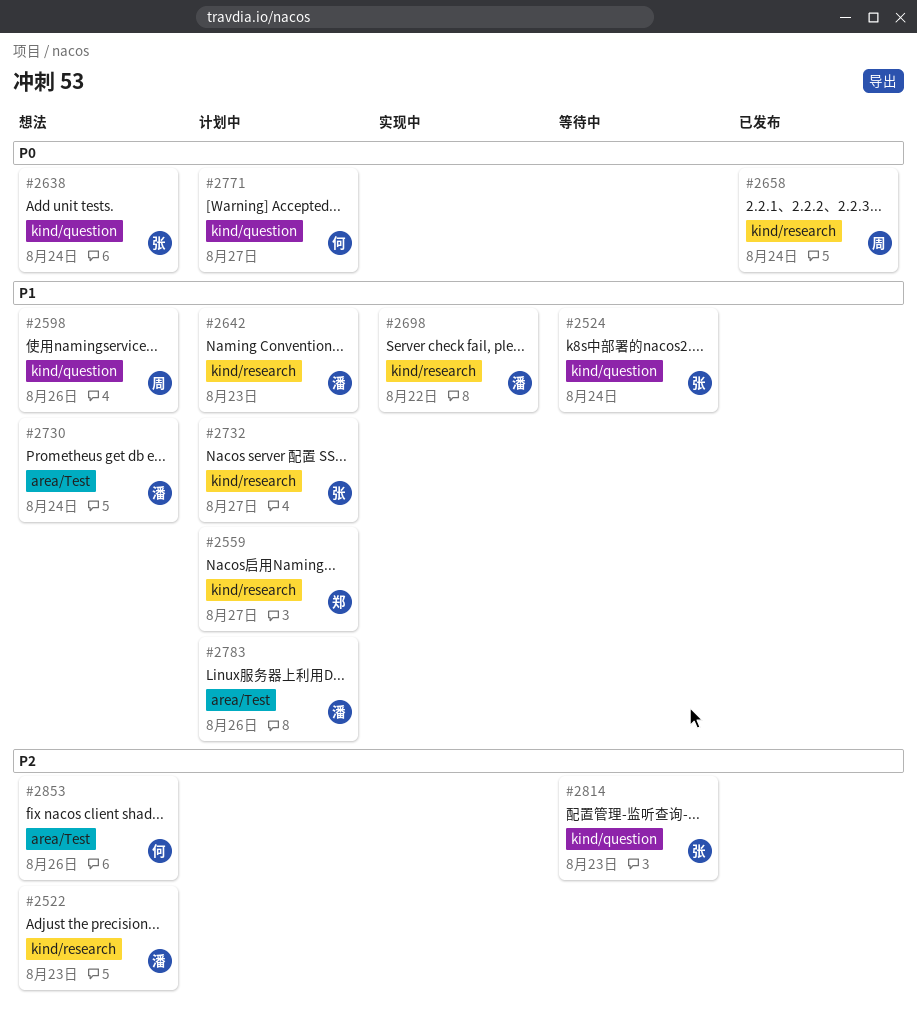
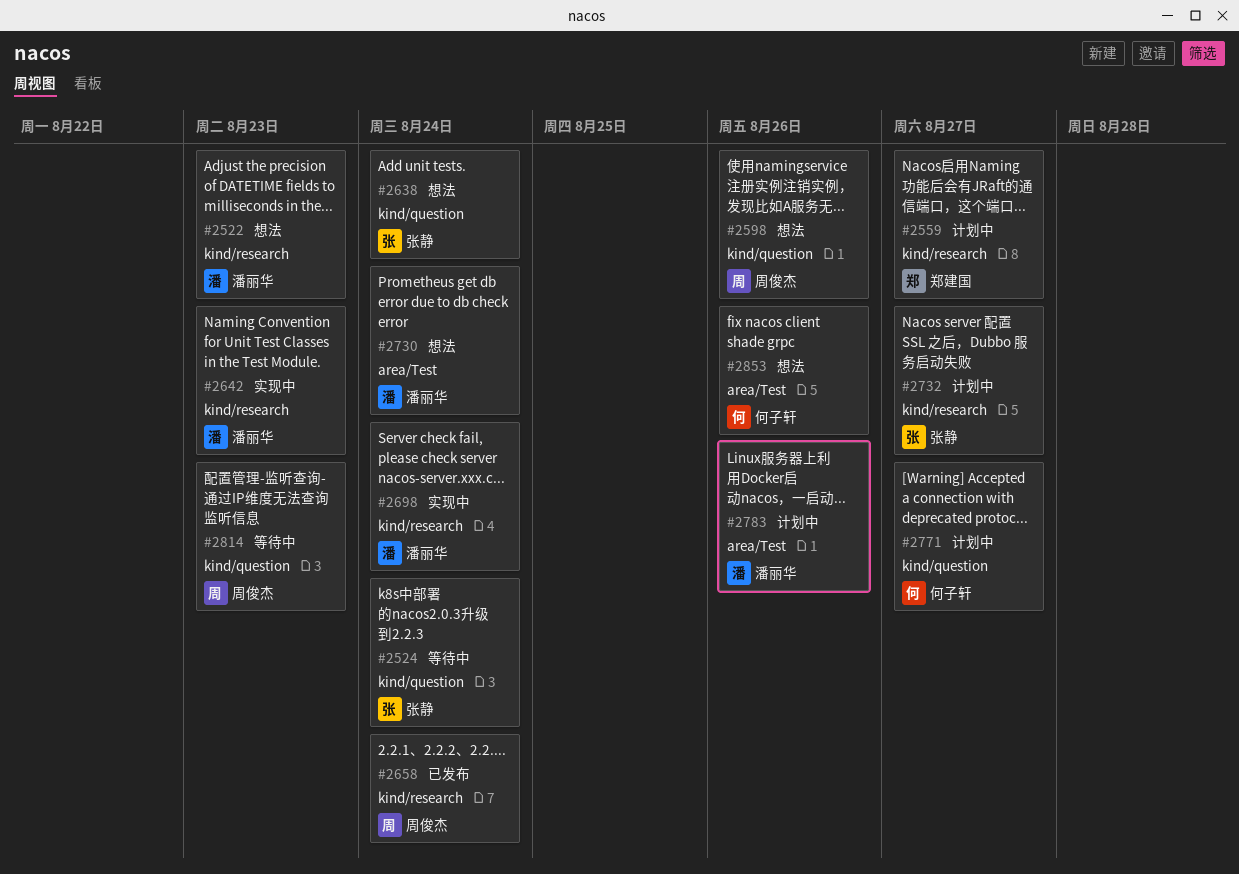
#2642, status: 计划中 -> 实现中
#2698, due: Aug 22 -> Aug 24
#2814, owner: 张静 -> 周俊杰

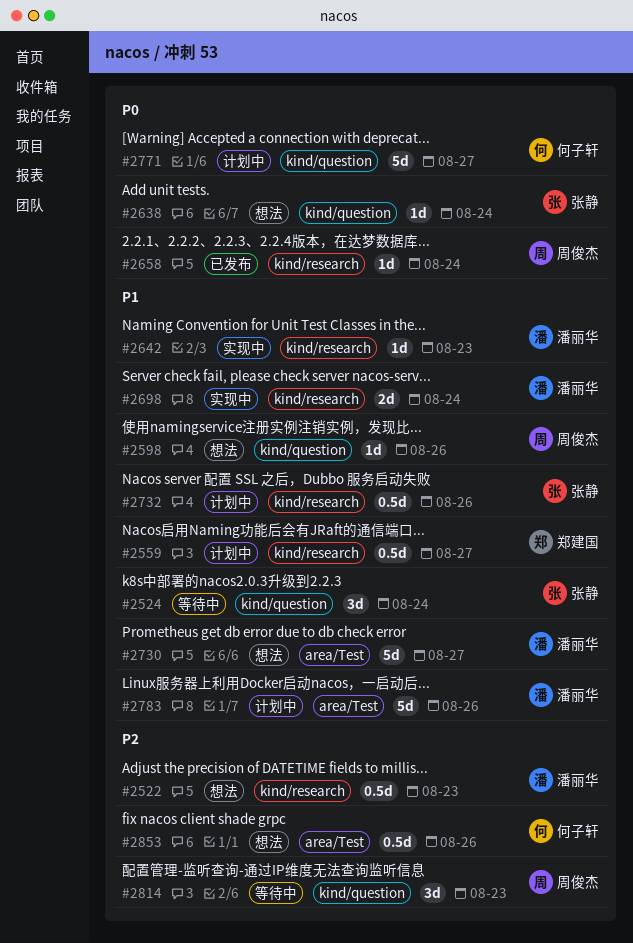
#2730, due: Aug 24 -> Aug 27
#2732, due: Aug 27 -> Aug 26

